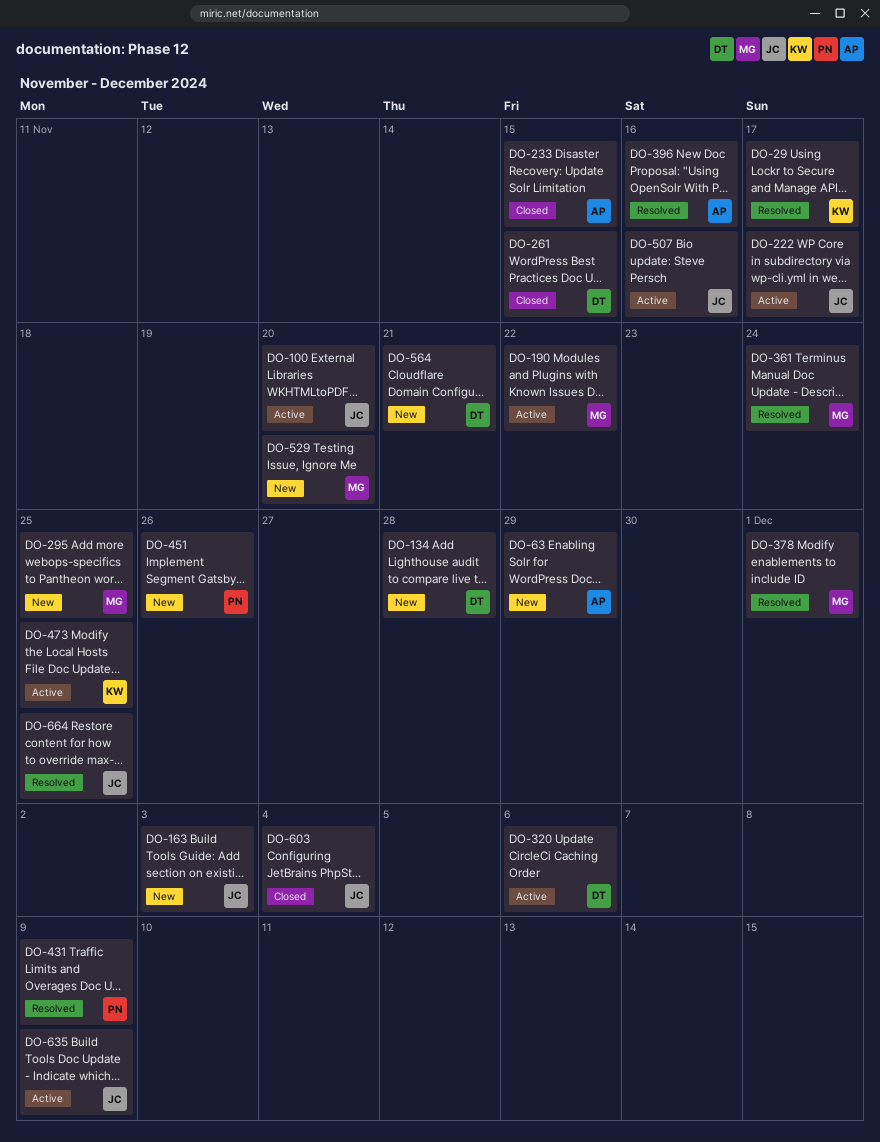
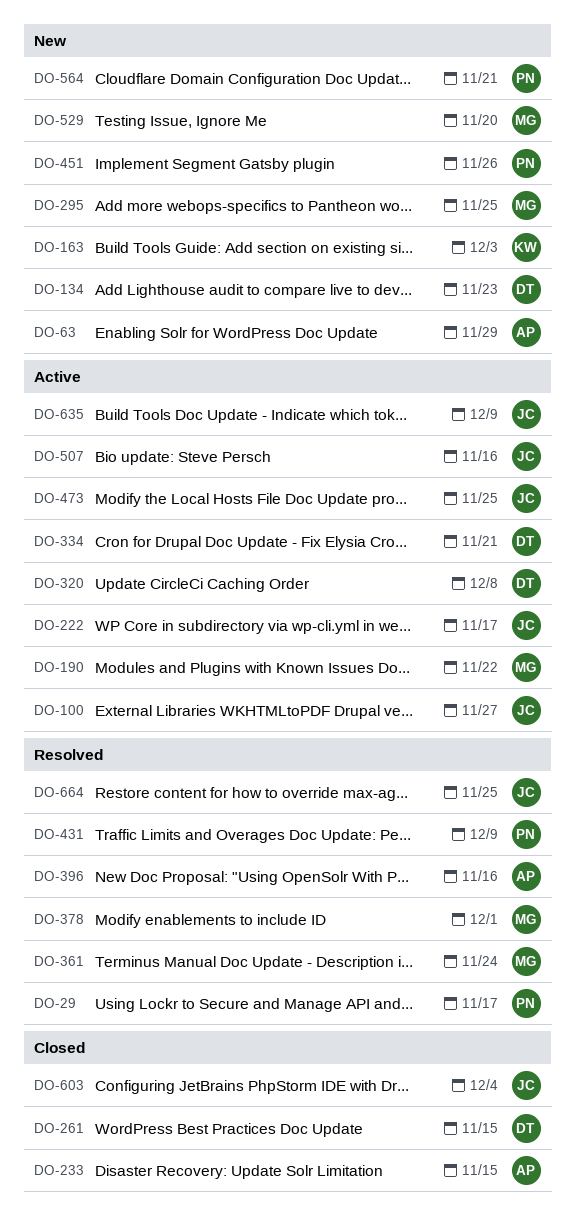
DO-29, owner: KW -> PN
DO-100, due: Nov 20 -> Nov 27
DO-134, due: Nov 28 -> Nov 23
DO-163, owner: JC -> KW
DO-320, due: Dec 6 -> Dec 8
DO-334: none -> present
DO-473, owner: KW -> JC
DO-564, owner: DT -> PN

